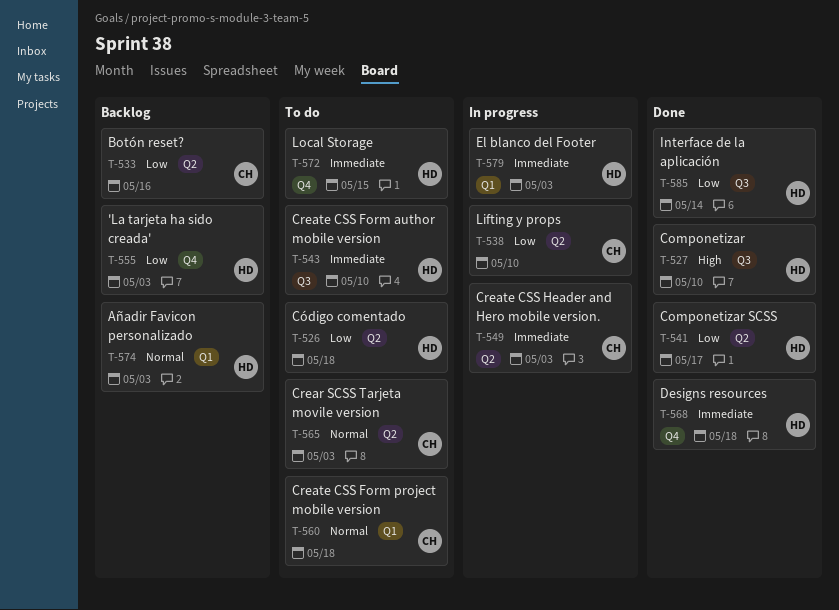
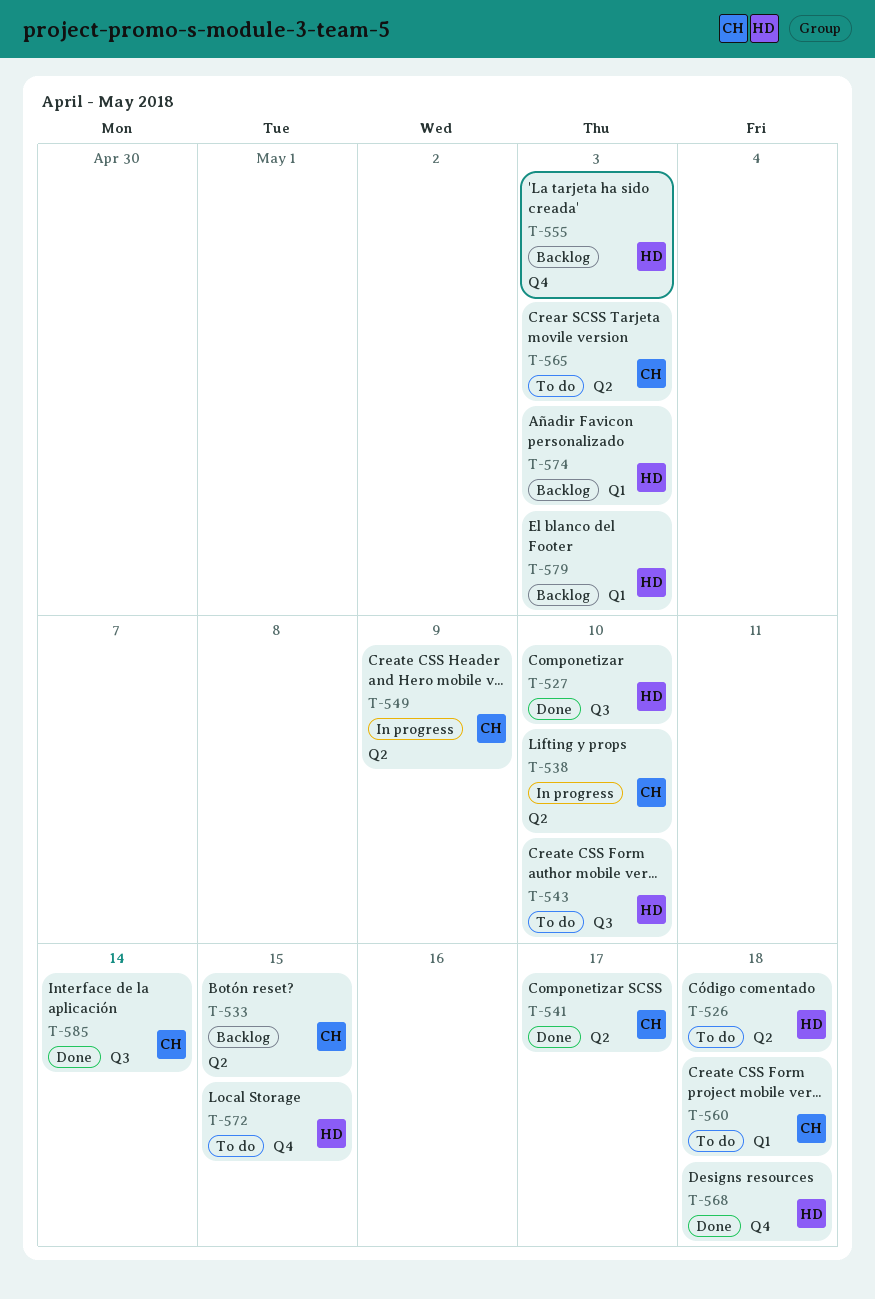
T-533, due: May 16 -> May 15
T-541, owner: HD -> CH
T-549, due: May 3 -> May 9
T-579, status: In progress -> Backlog
T-585, owner: HD -> CH

